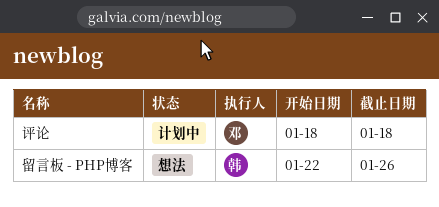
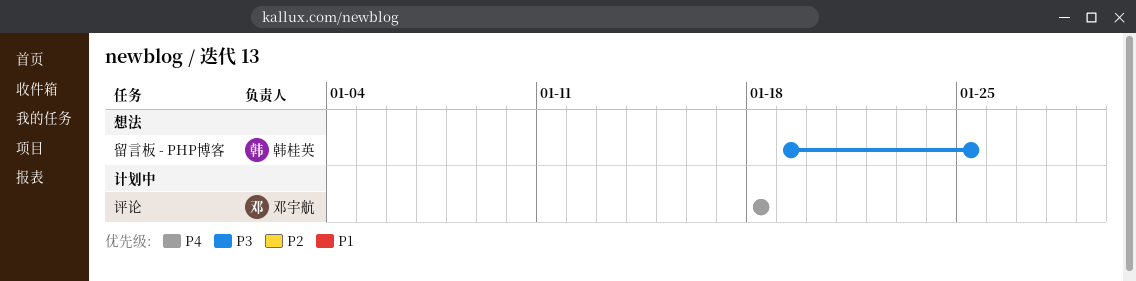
留言板 - PHP博客, start: Jan 22 -> Jan 19
留言板 - PHP博客, due: Jan 26 -> Jan 25

